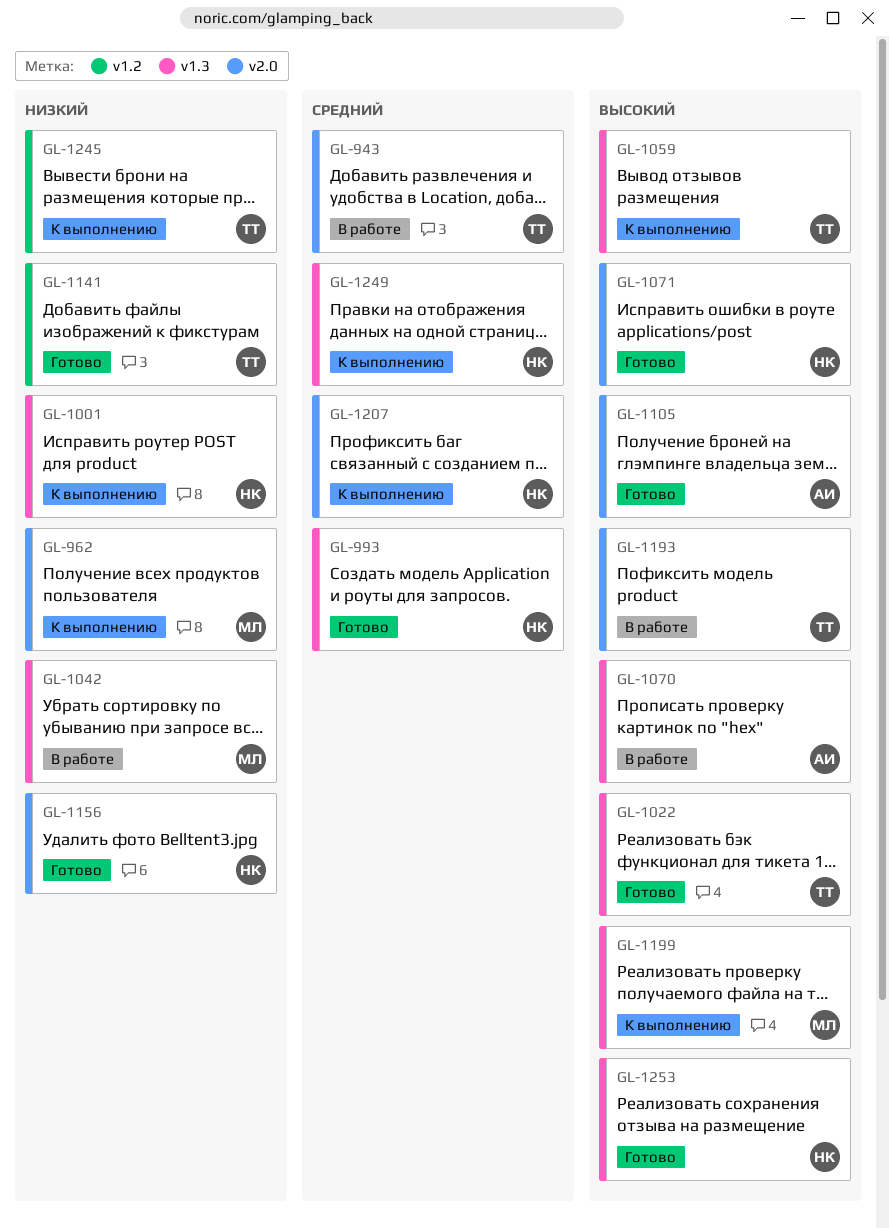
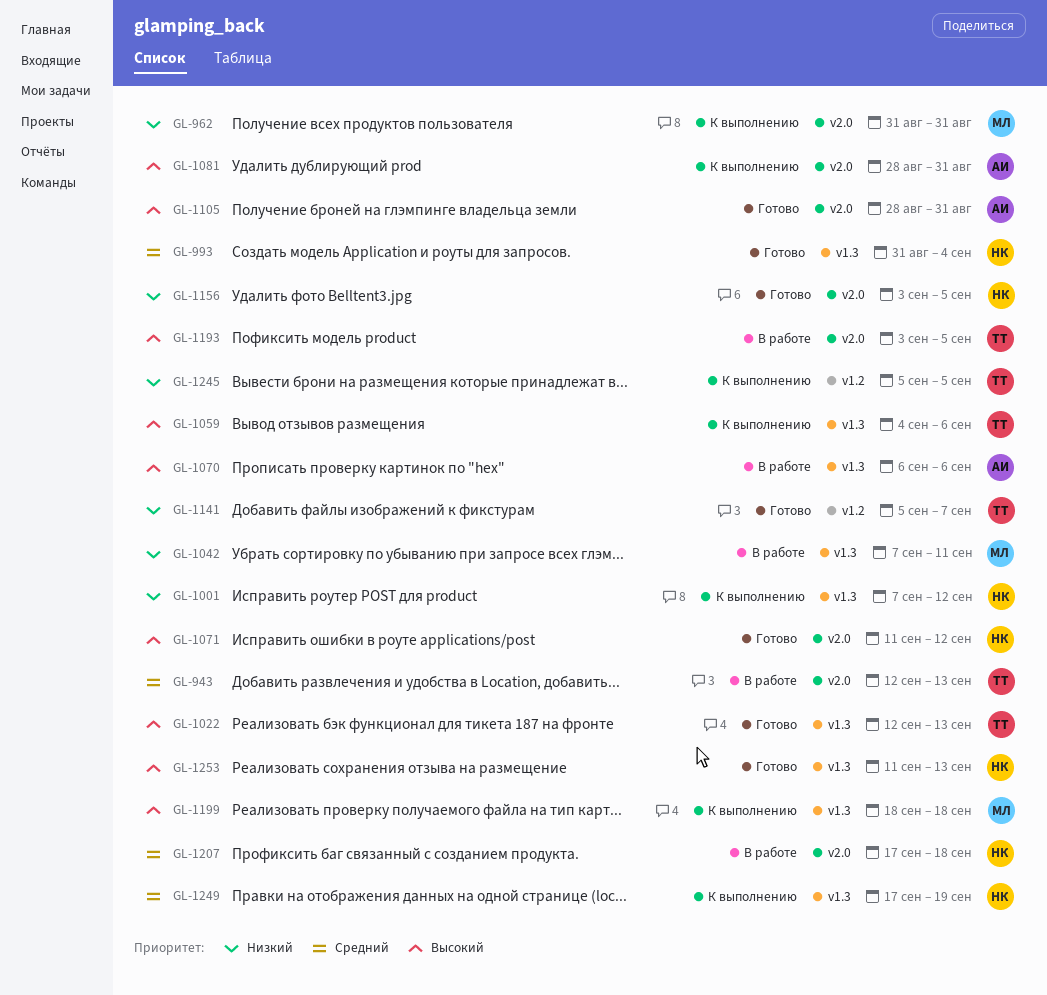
GL-1081: none -> present
GL-1207, status: К выполнению -> В работе

